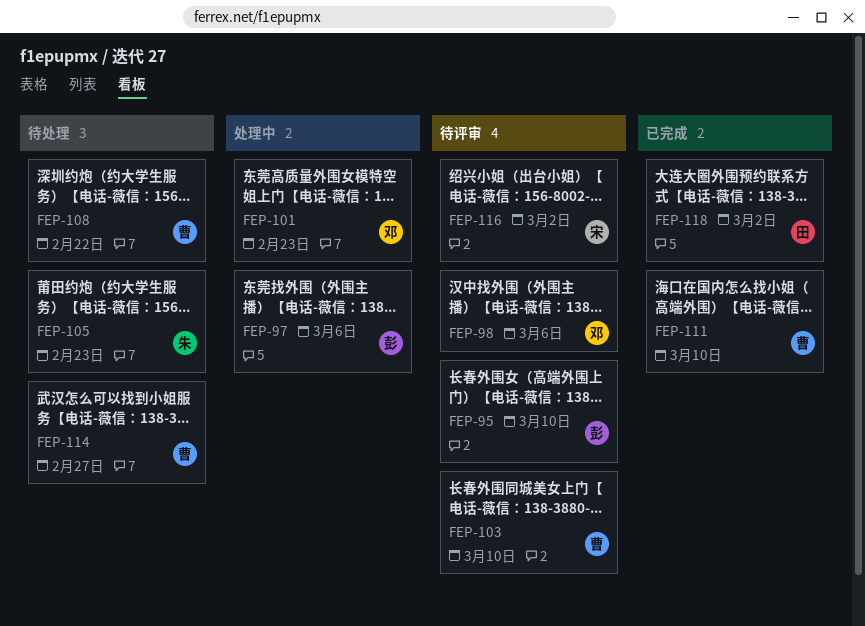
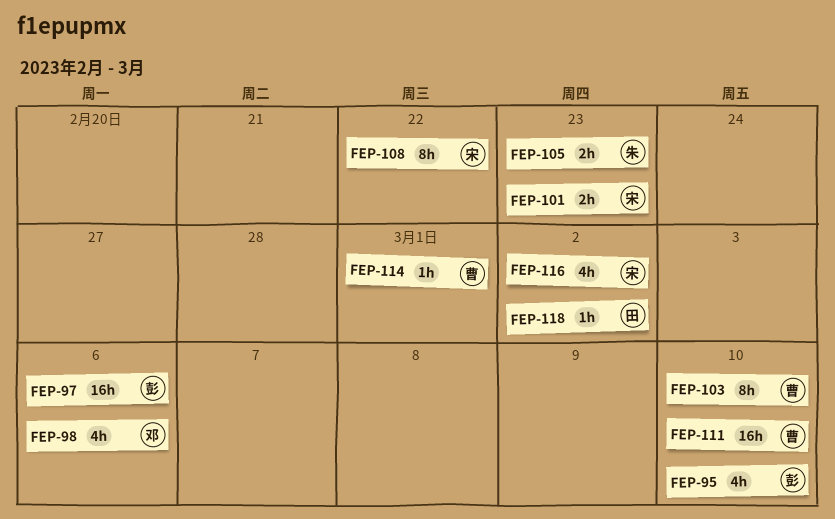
FEP-101, owner: 邓 -> 宋
FEP-108, owner: 曹 -> 宋
FEP-114, due: Feb 27 -> Mar 1

